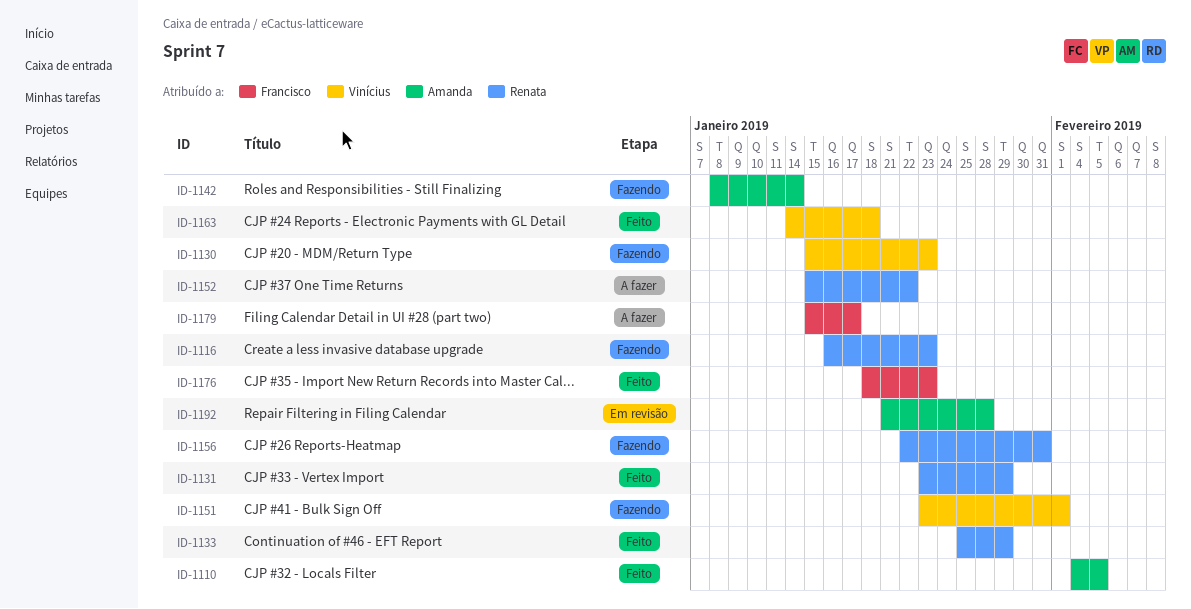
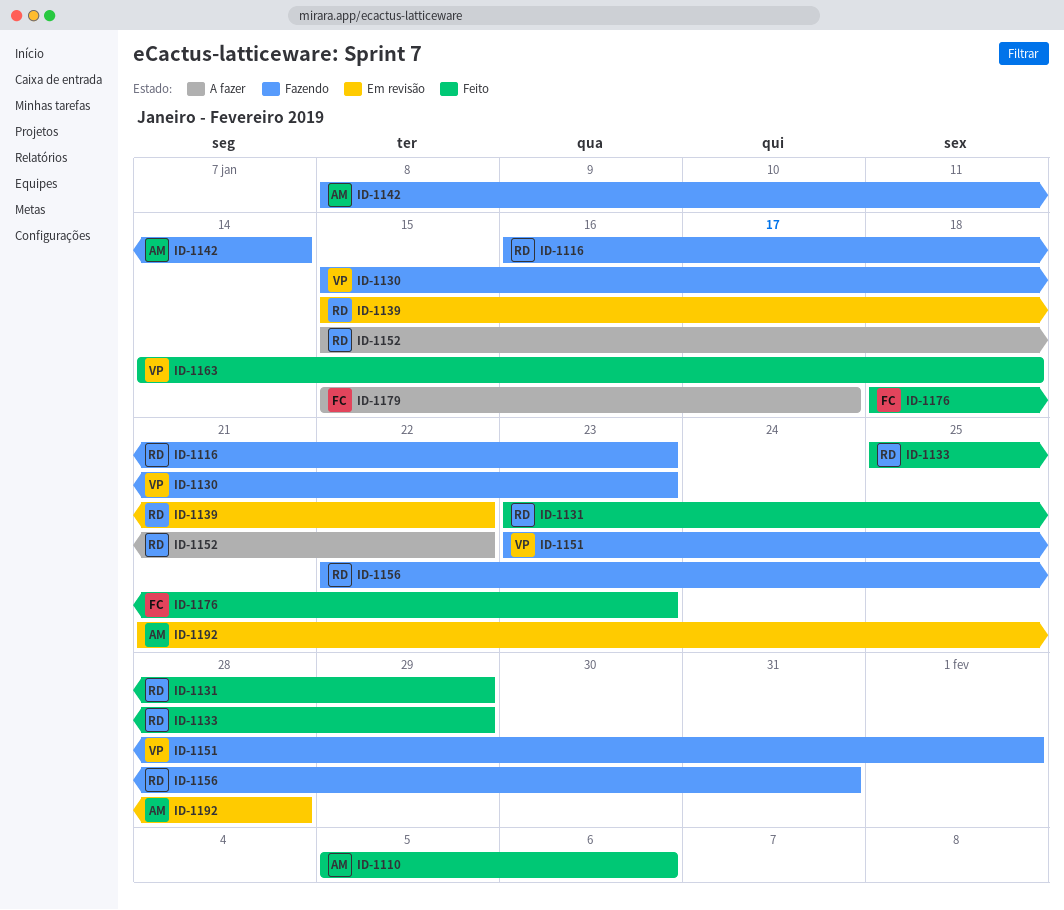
ID-1110, start: Feb 4 -> Feb 5
ID-1110, due: Feb 5 -> Feb 6
ID-1139: none -> present

